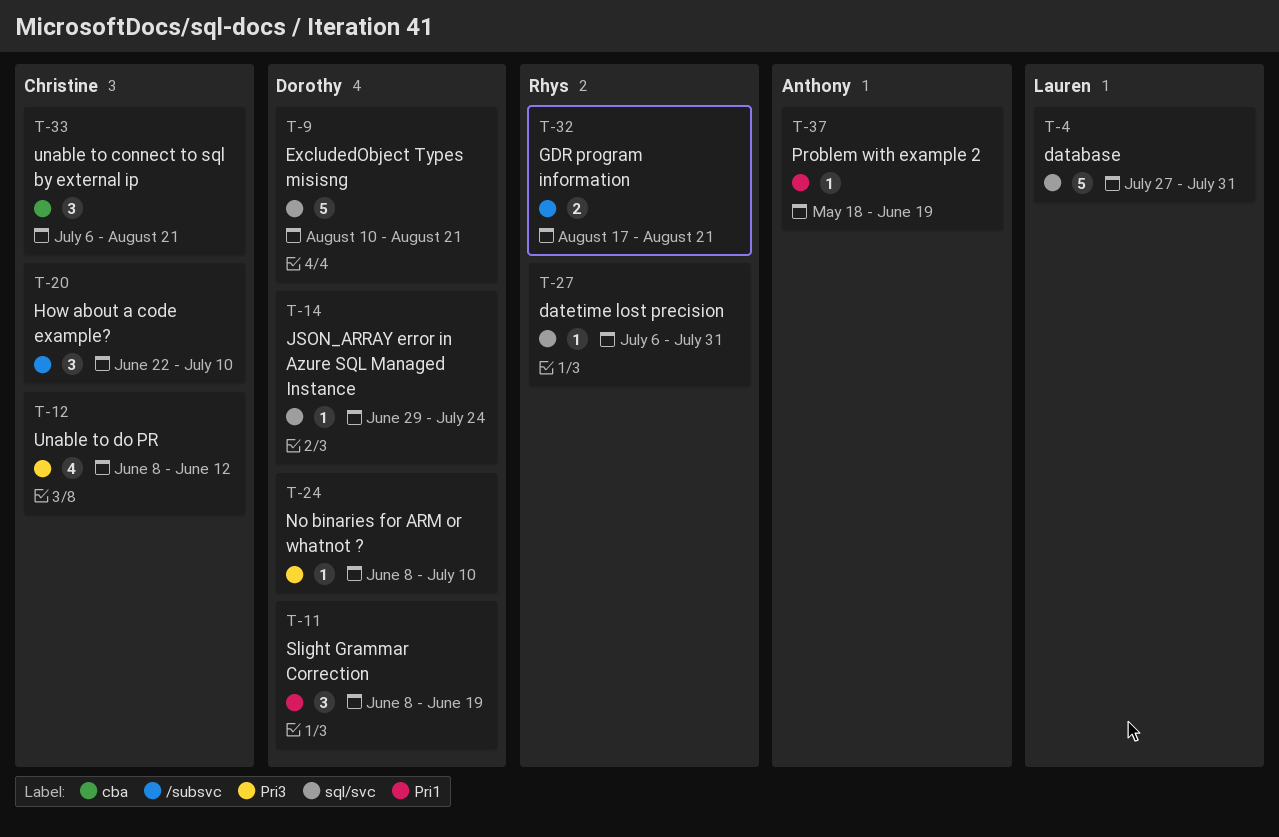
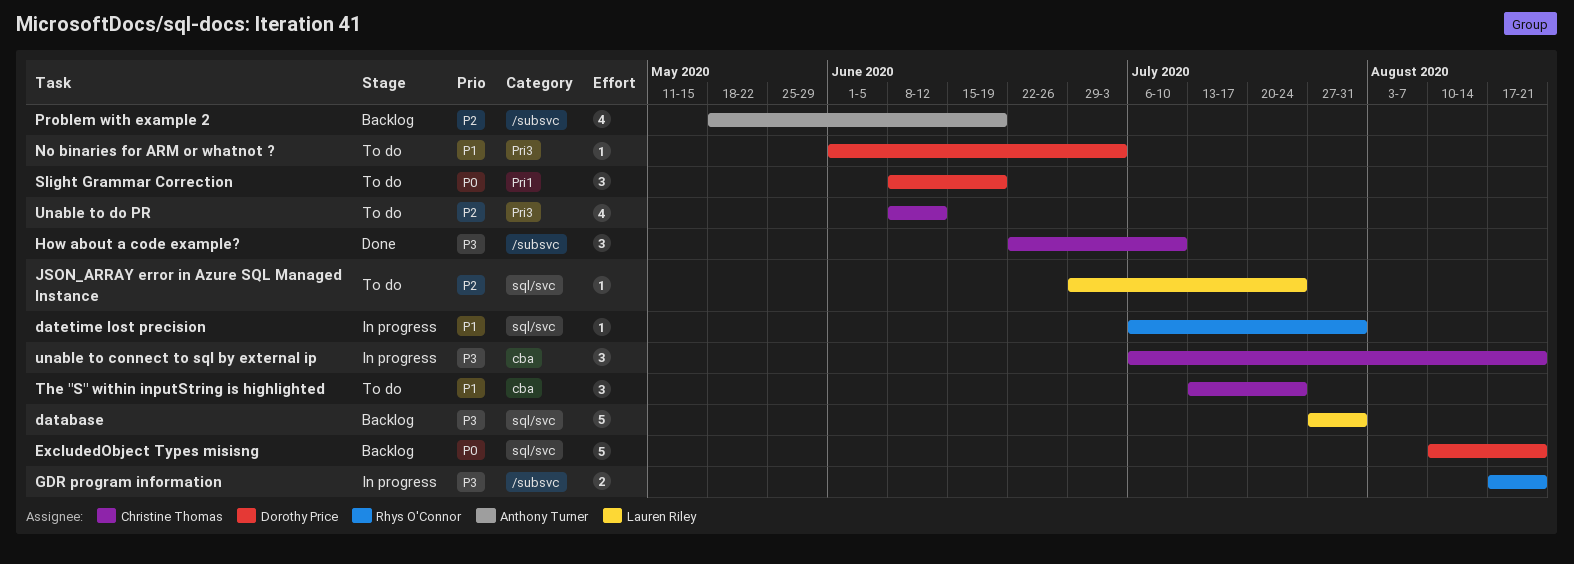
JSON_ARRAY error in Azure SQL Managed Instance, owner: Dorothy Price -> Lauren Riley
No binaries for ARM or whatnot ?, start: Jun 8 -> Jun 1
No binaries for ARM or whatnot ?, due: Jul 10 -> Jul 3
Problem with example 2, label: Pri1 -> /subsvc
Problem with example 2, estimate: 1 -> 4
The "S" within inputString is highlighted: none -> present

